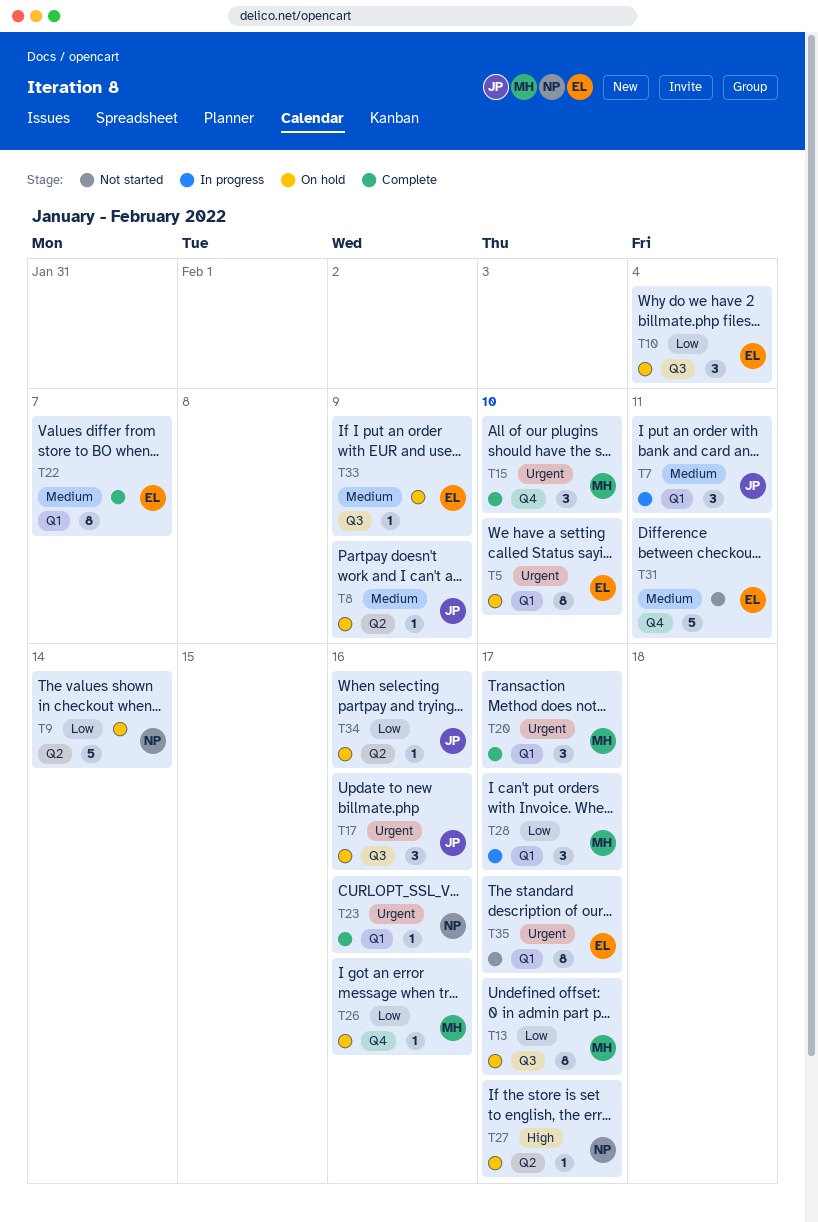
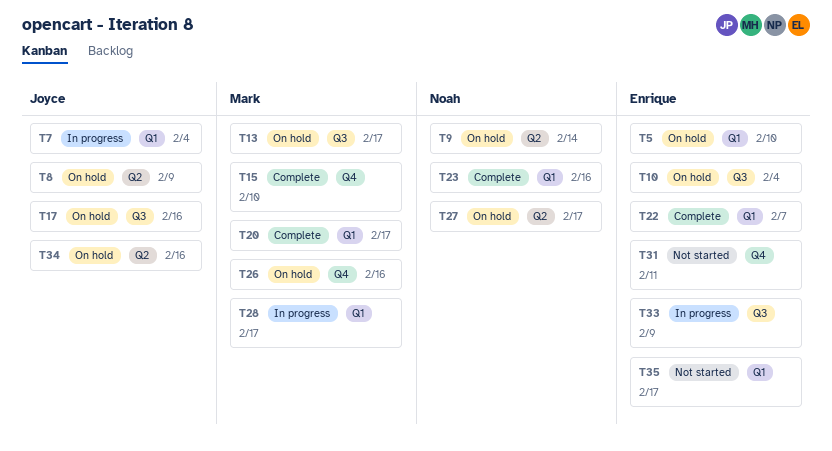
T7, due: Feb 11 -> Feb 4
T33, status: On hold -> In progress

